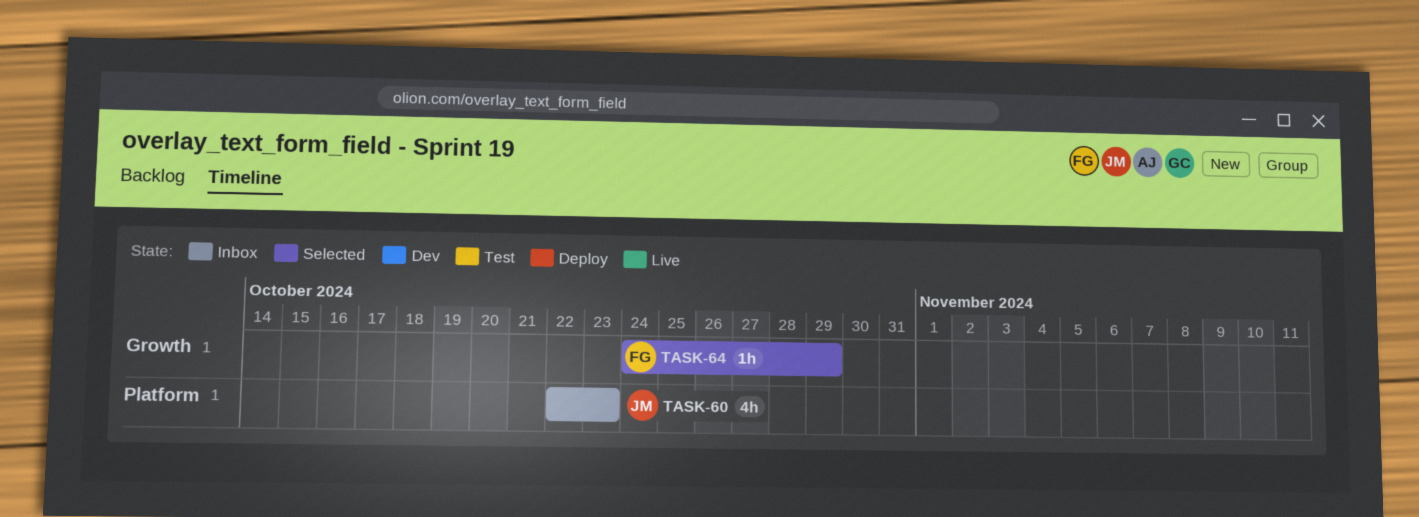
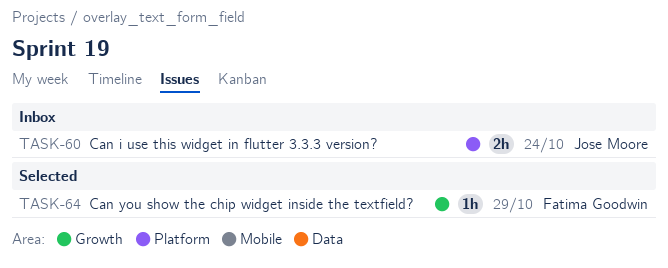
TASK-60, estimate: 4h -> 2h
TASK-60, due: Oct 23 -> Oct 24

